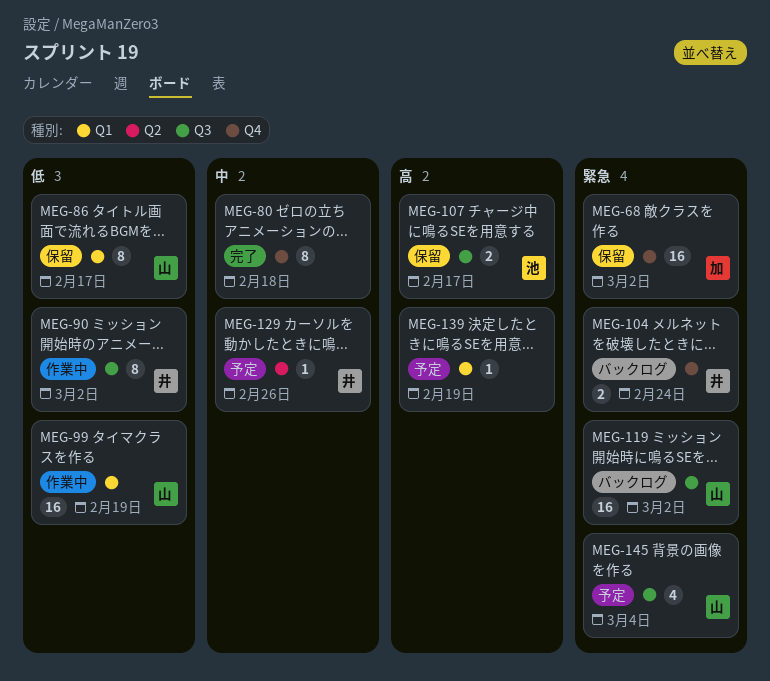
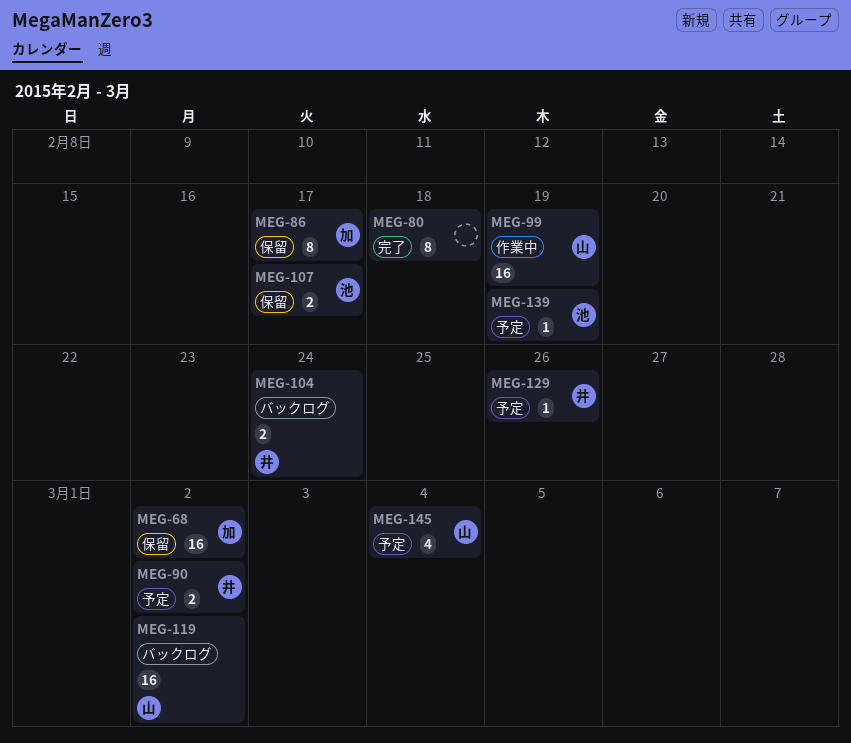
MEG-86, owner: 山 -> 加
MEG-90, status: 作業中 -> 予定
MEG-90, estimate: 8 -> 2
MEG-139, owner: none -> 池

